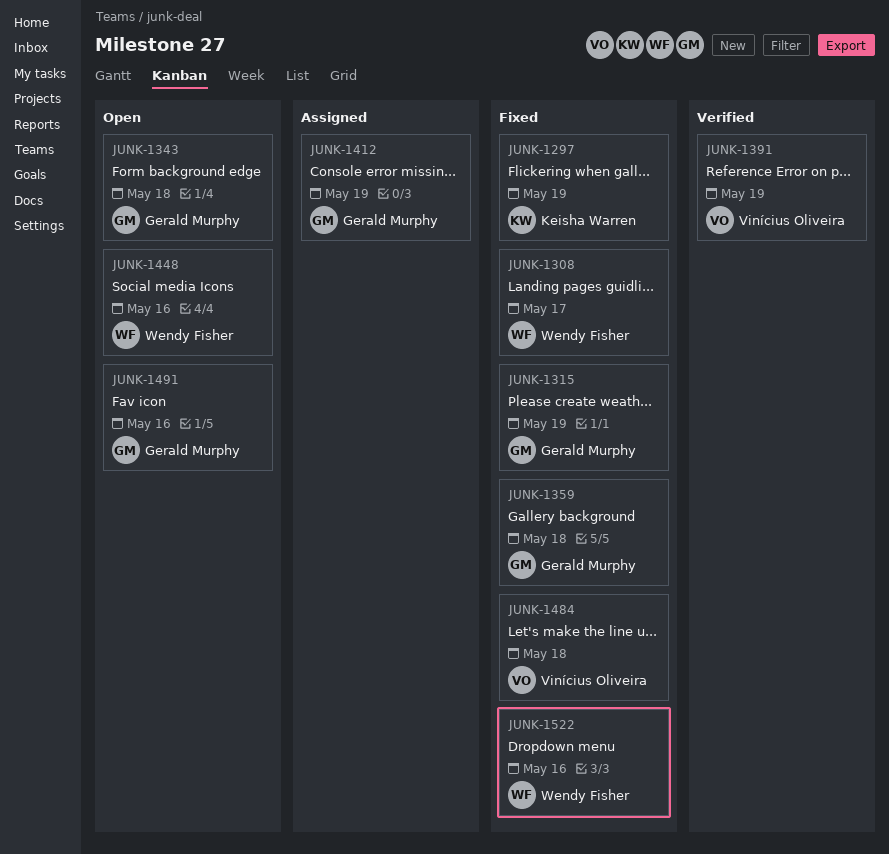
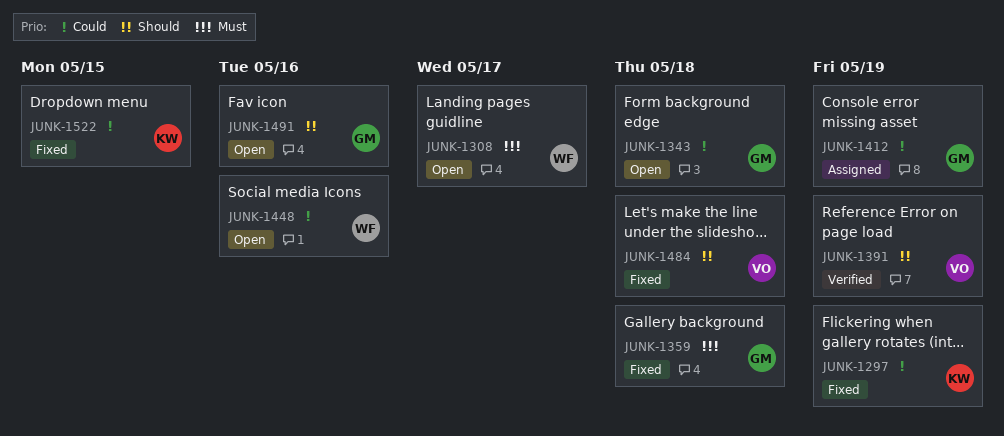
JUNK-1308, status: Fixed -> Open
JUNK-1315: present -> none
JUNK-1522, owner: Wendy Fisher -> Keisha Warren
JUNK-1522, due: May 16 -> May 15

